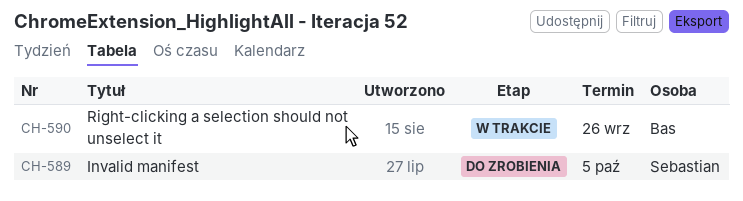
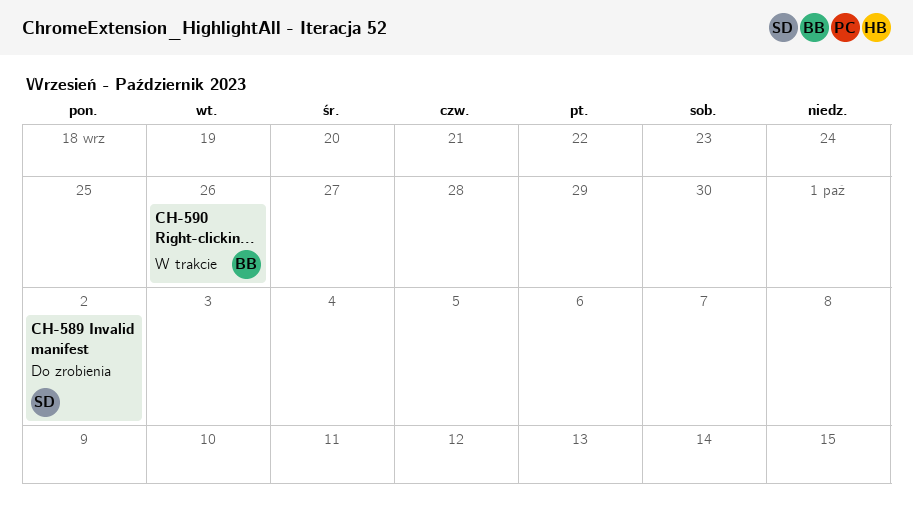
CH-589, due: Oct 5 -> Oct 2

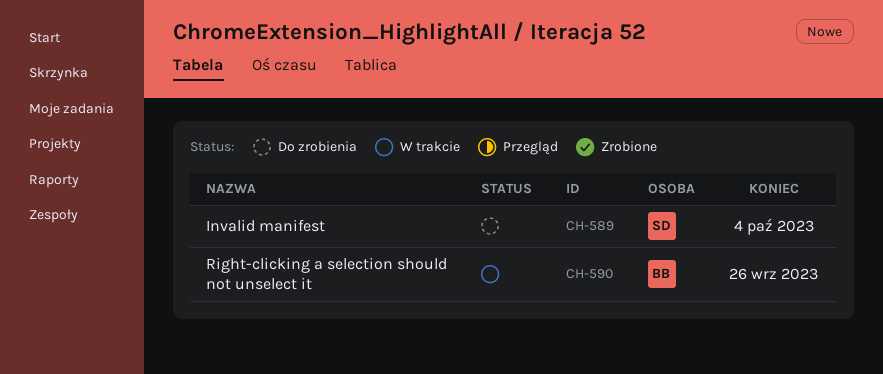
CH-589, due: Oct 2 -> Oct 4

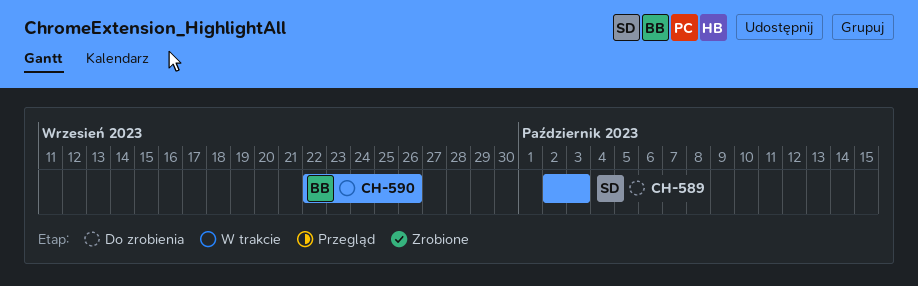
CH-589, due: Oct 4 -> Oct 3

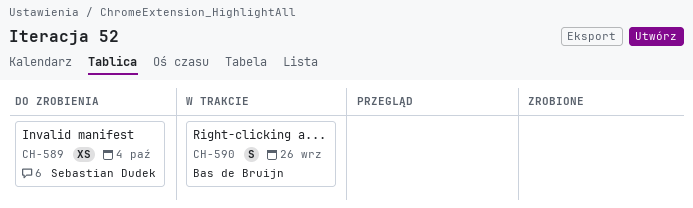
CH-589, due: Oct 3 -> Oct 4

